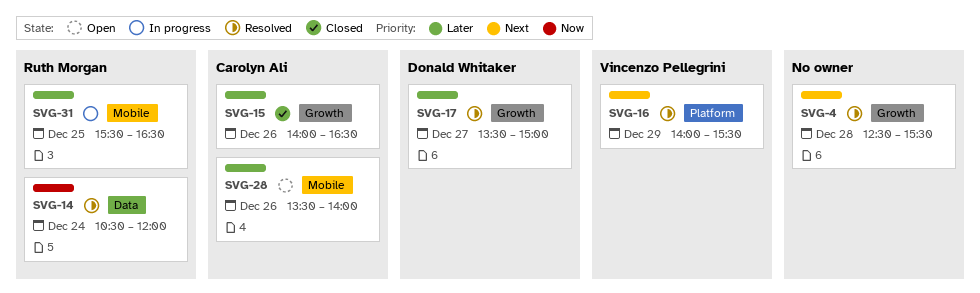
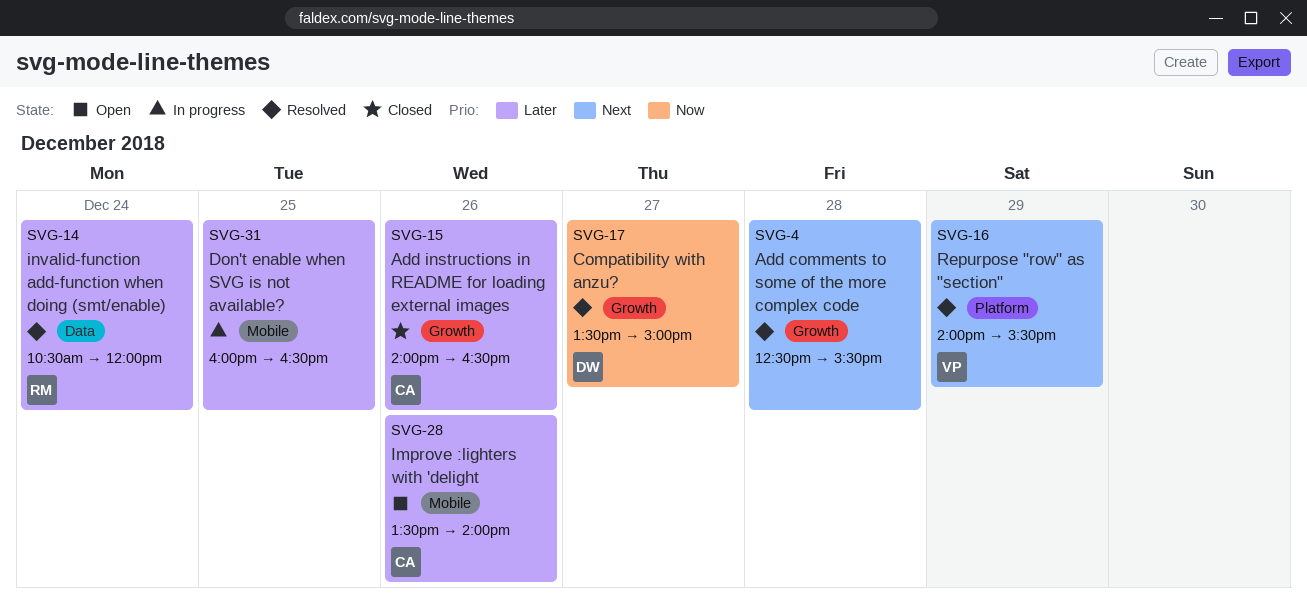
SVG-14, priority: Now -> Later
SVG-17, priority: Later -> Now
SVG-31, owner: Ruth Morgan -> none
SVG-31, begins: 15:30 -> 16:00

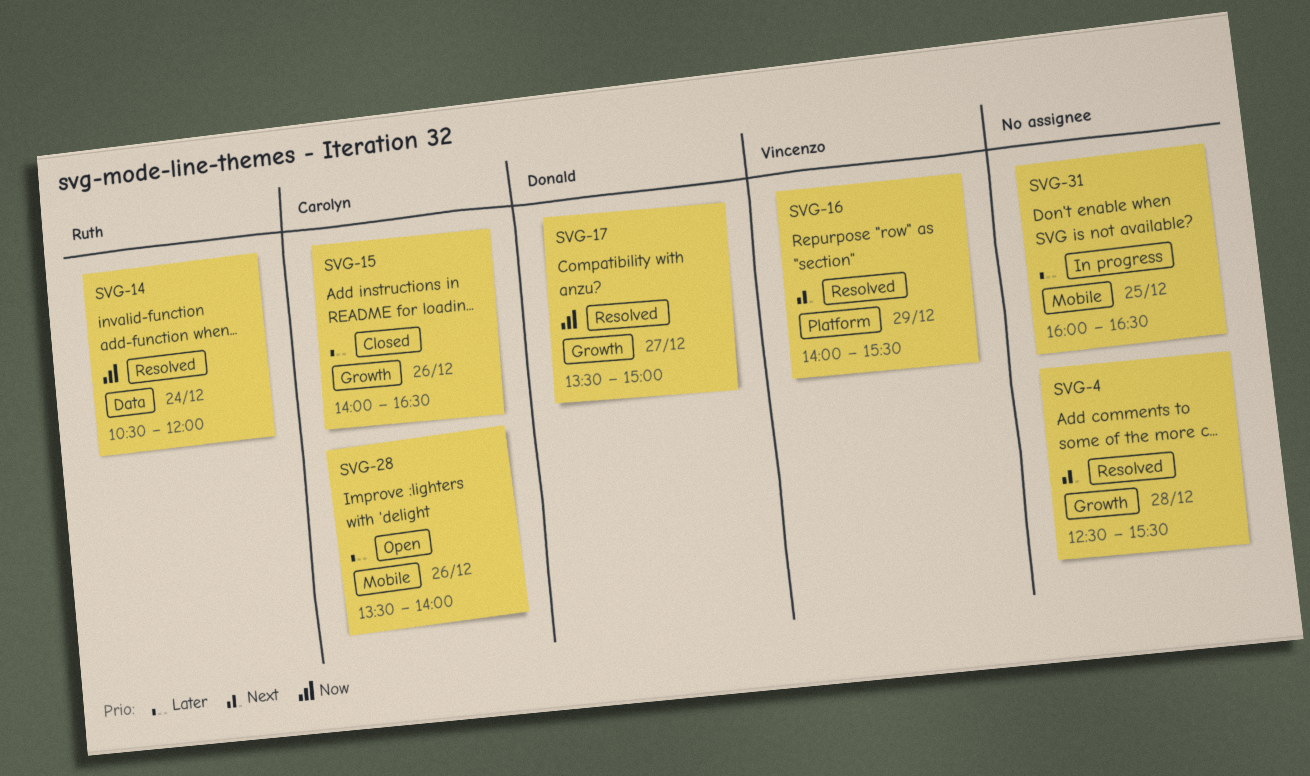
SVG-14, priority: Later -> Now

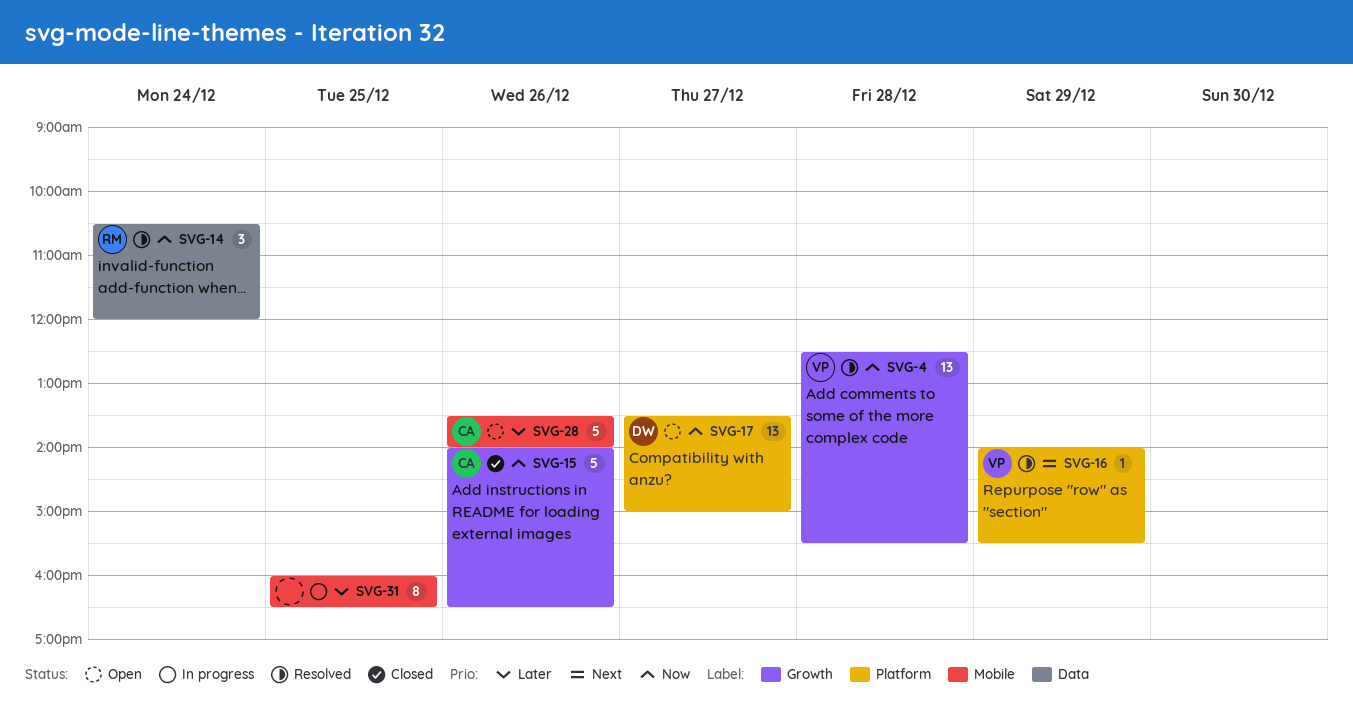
SVG-4, owner: none -> Vincenzo
SVG-4, priority: Next -> Now
SVG-15, priority: Later -> Now
SVG-17, status: Resolved -> Open
SVG-17, label: Growth -> Platform

